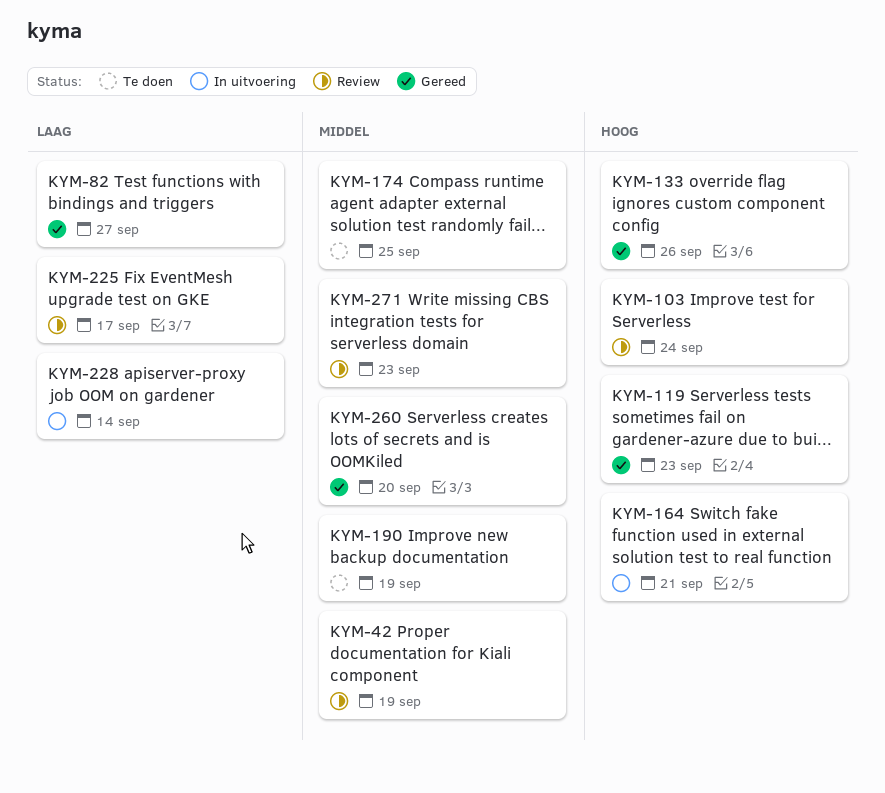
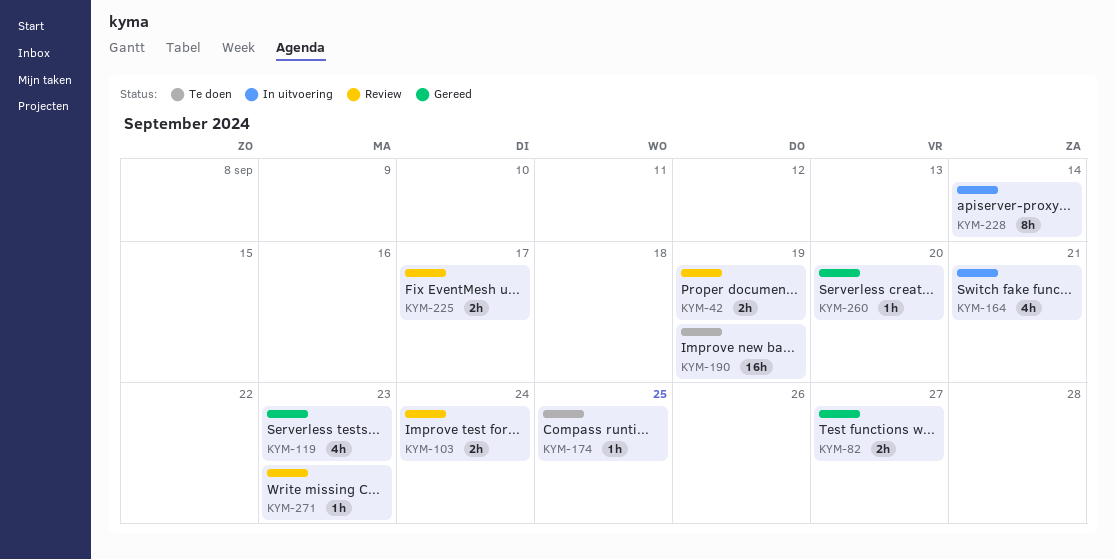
KYM-133: present -> none

